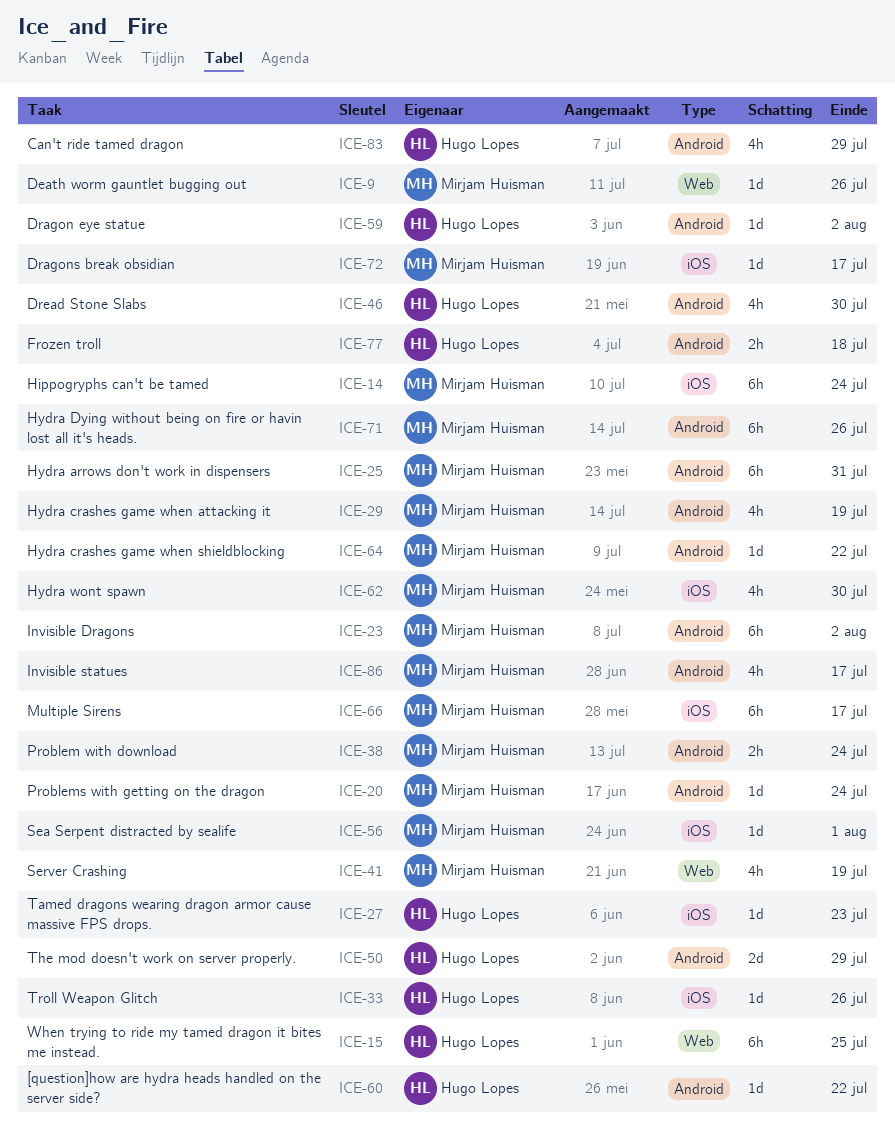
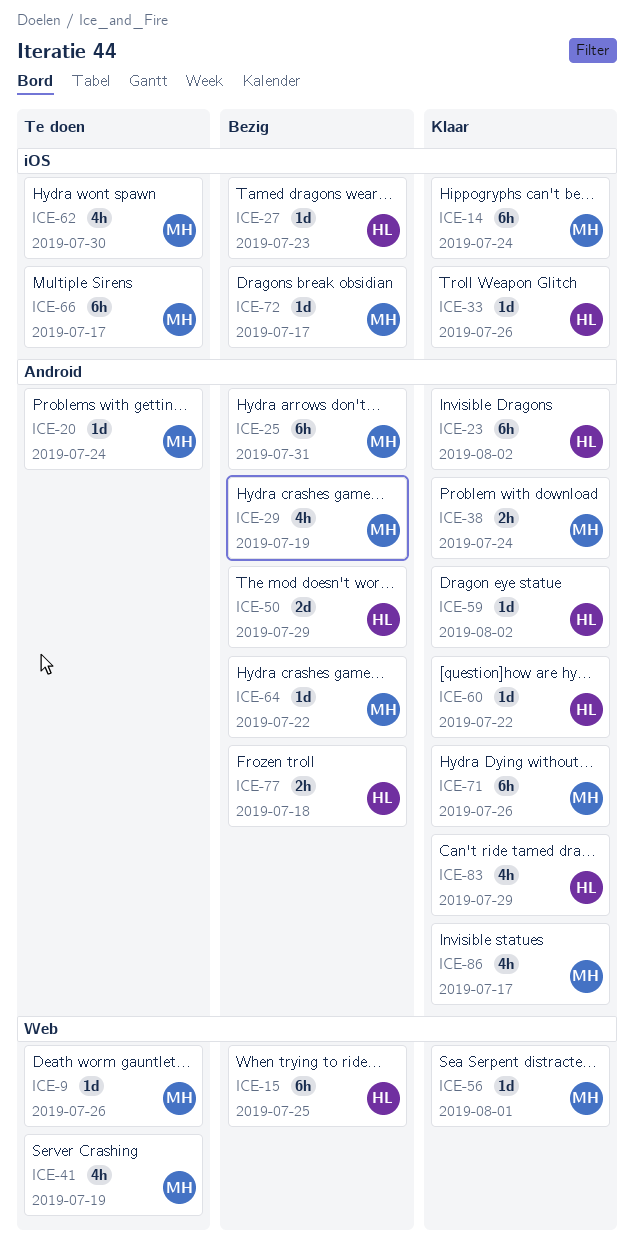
ICE-23, owner: Mirjam Huisman -> Hugo Lopes
ICE-46: present -> none
ICE-56, label: iOS -> Web

